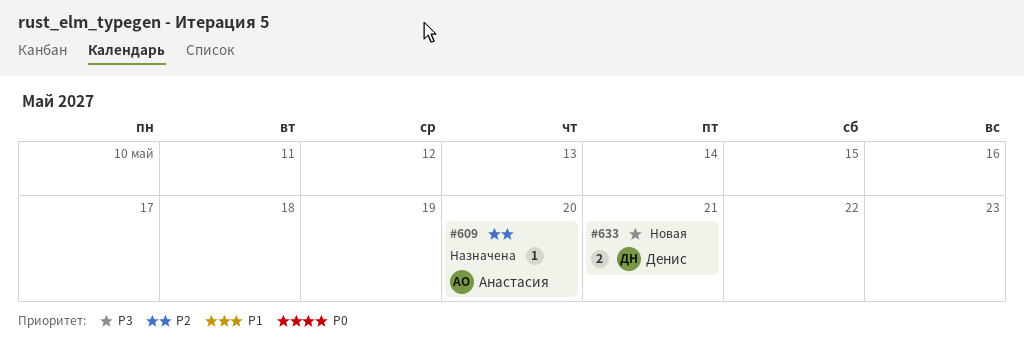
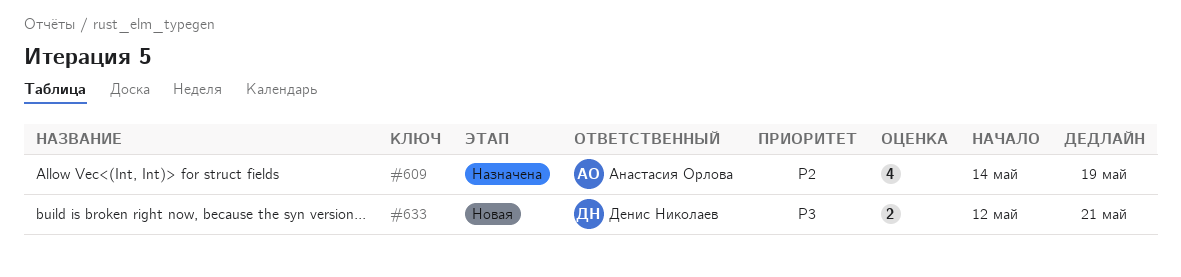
#609, estimate: 1 -> 4
#609, due: May 20 -> May 19

